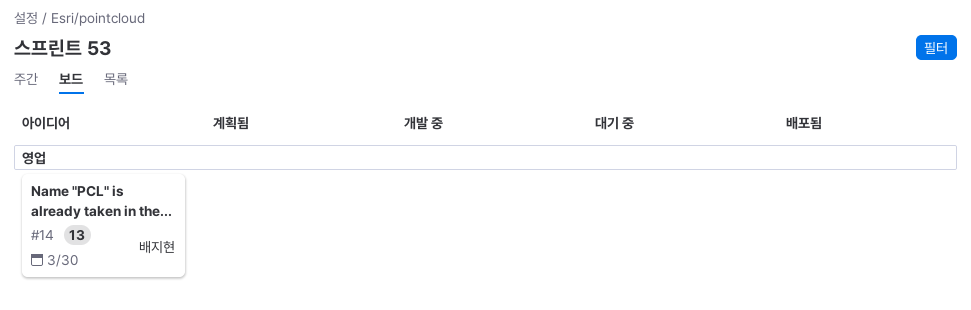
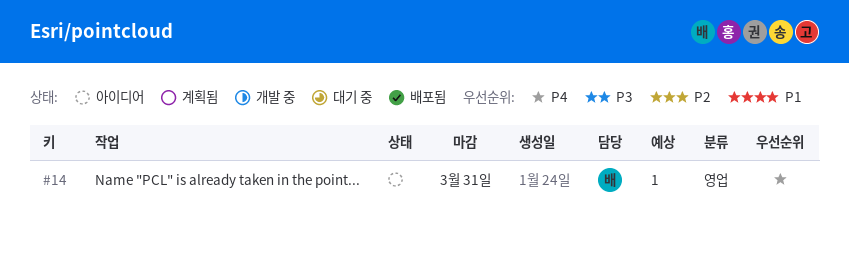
#14, estimate: 13 -> 1
#14, due: Mar 30 -> Mar 31

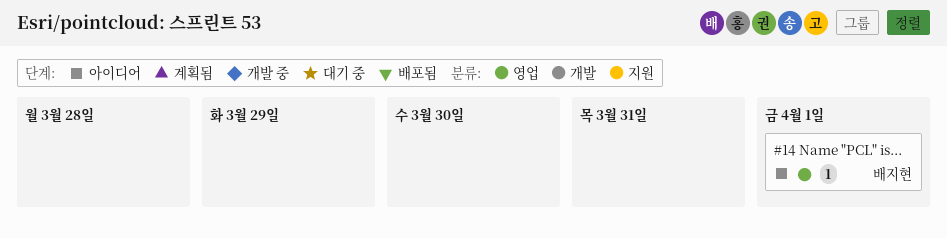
#14, due: Mar 31 -> Apr 1

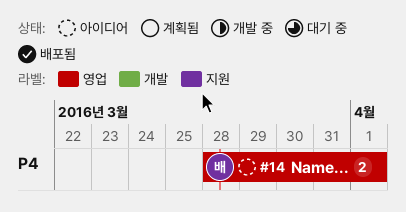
#14, estimate: 1 -> 2

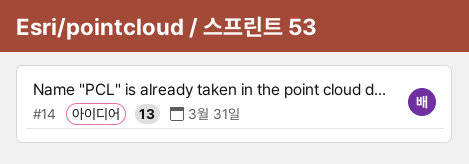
#14, estimate: 2 -> 13
#14, due: Apr 1 -> Mar 31

